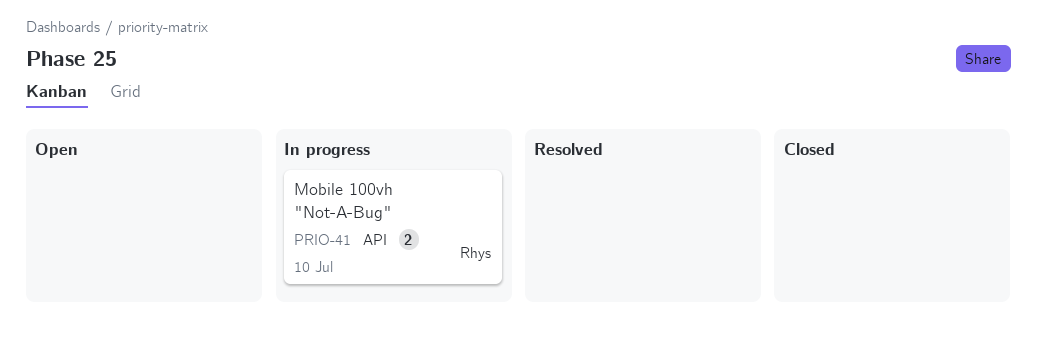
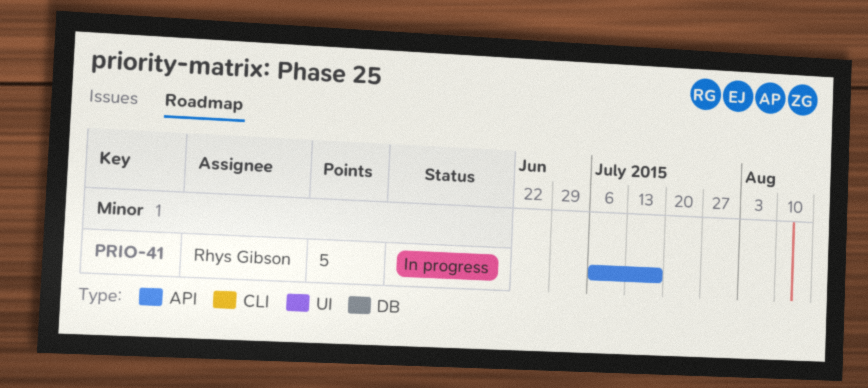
PRIO-41, estimate: 2 -> 5
PRIO-41, due: Jul 10 -> Jul 17

